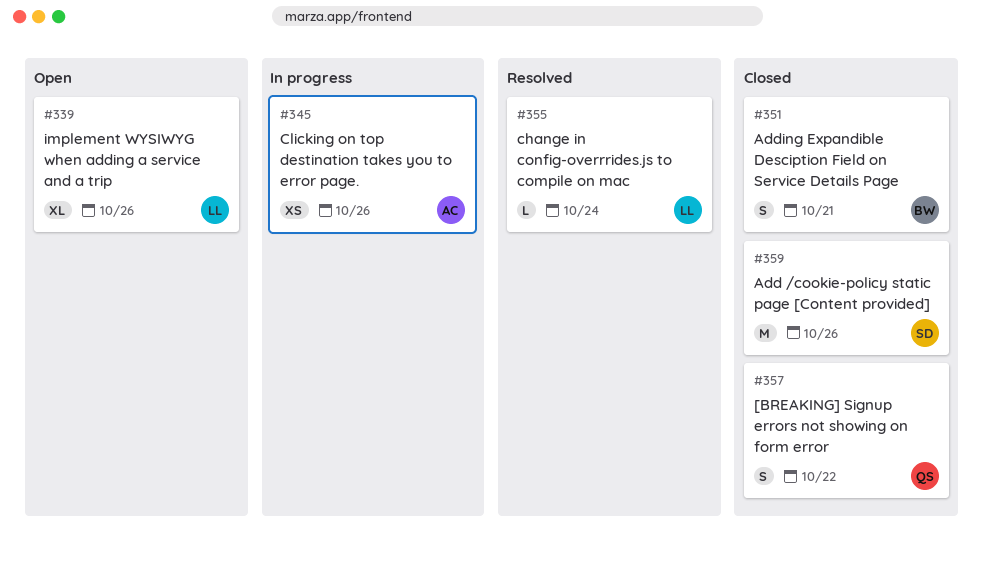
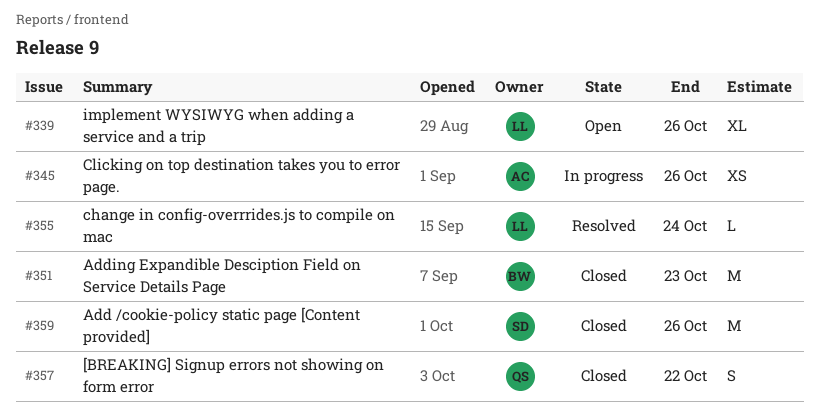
#351, estimate: S -> M
#351, due: Oct 21 -> Oct 23

